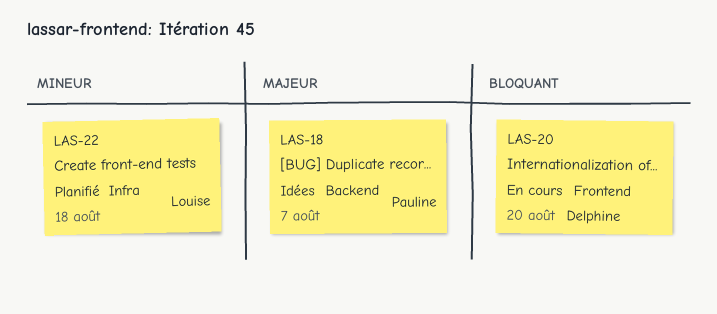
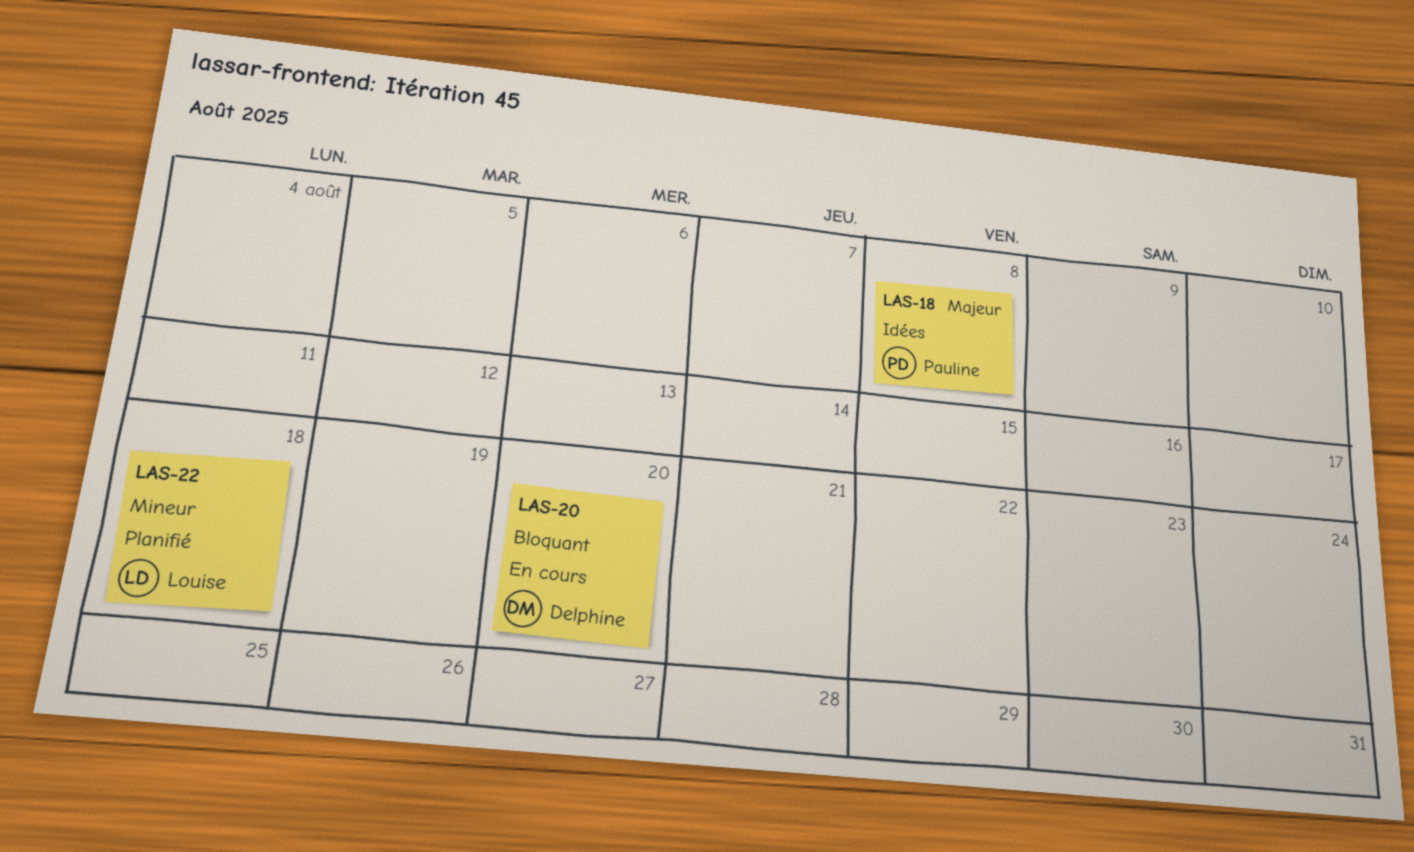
LAS-18, due: Aug 7 -> Aug 8

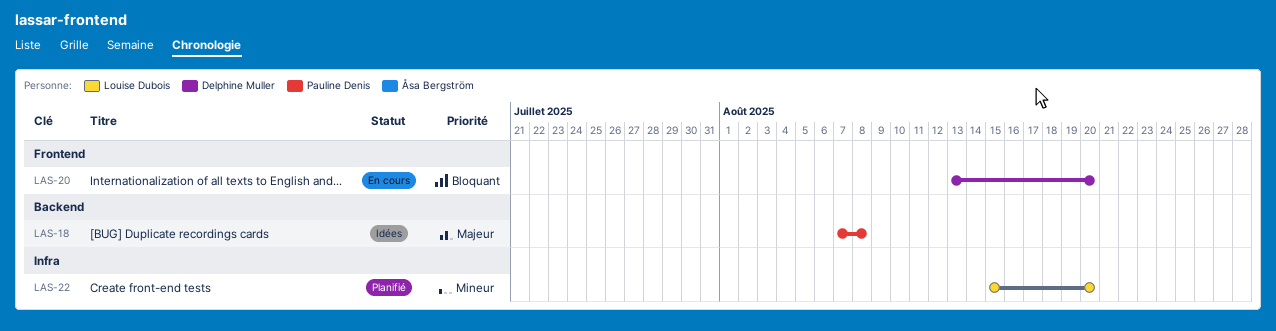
LAS-22, due: Aug 18 -> Aug 20

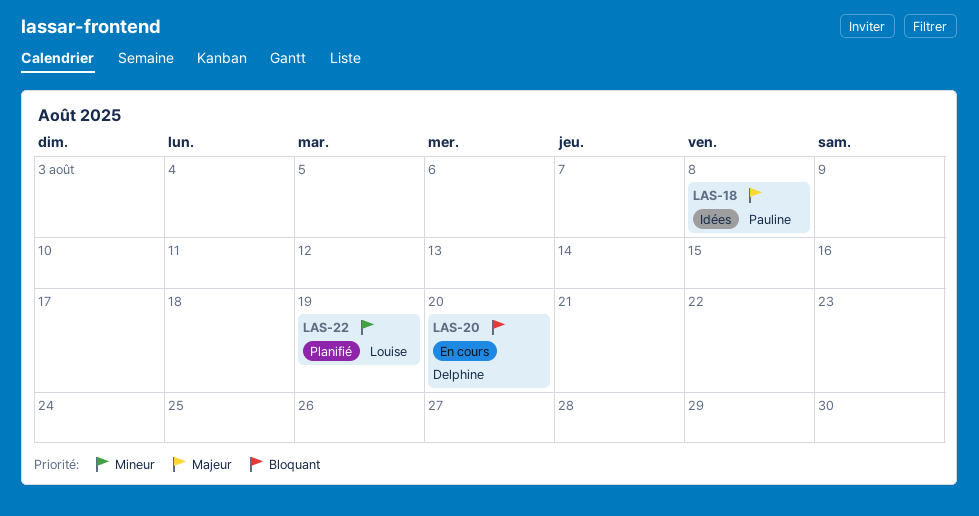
LAS-22, due: Aug 20 -> Aug 19

